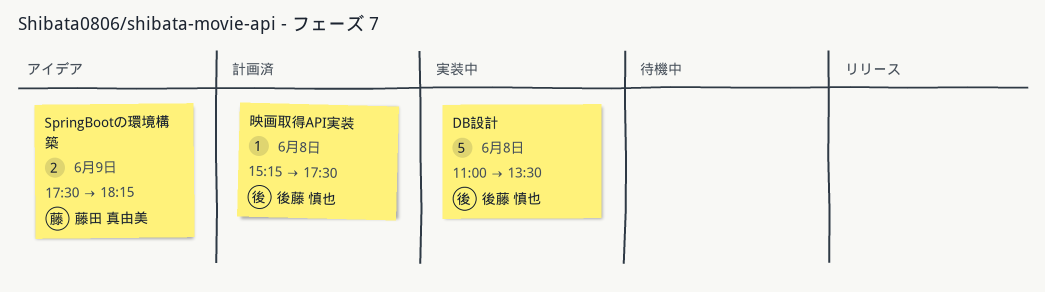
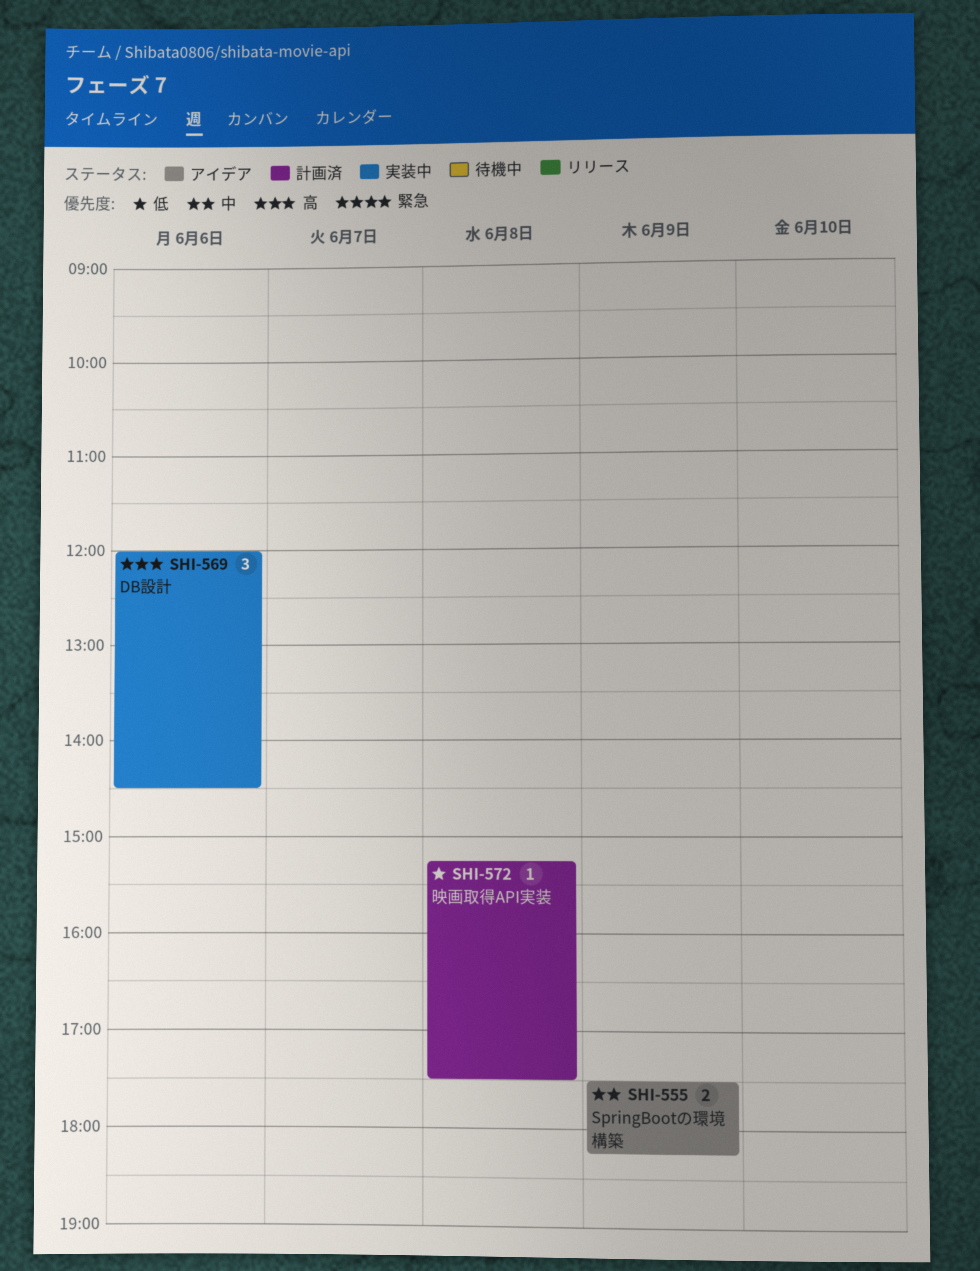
DB設計, estimate: 5 -> 3
DB設計, day: Jun 8 -> Jun 6
DB設計, begins: 11:00 -> 12:00
DB設計, ends: 13:30 -> 14:30

